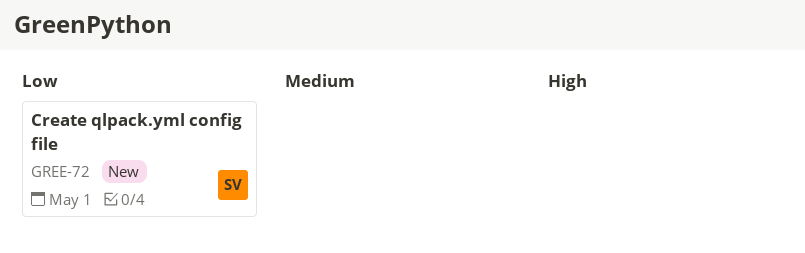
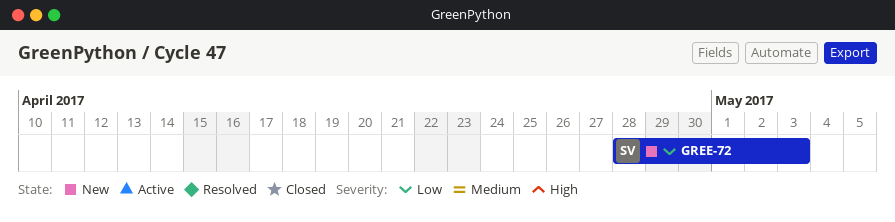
GREE-72, due: May 1 -> May 3

